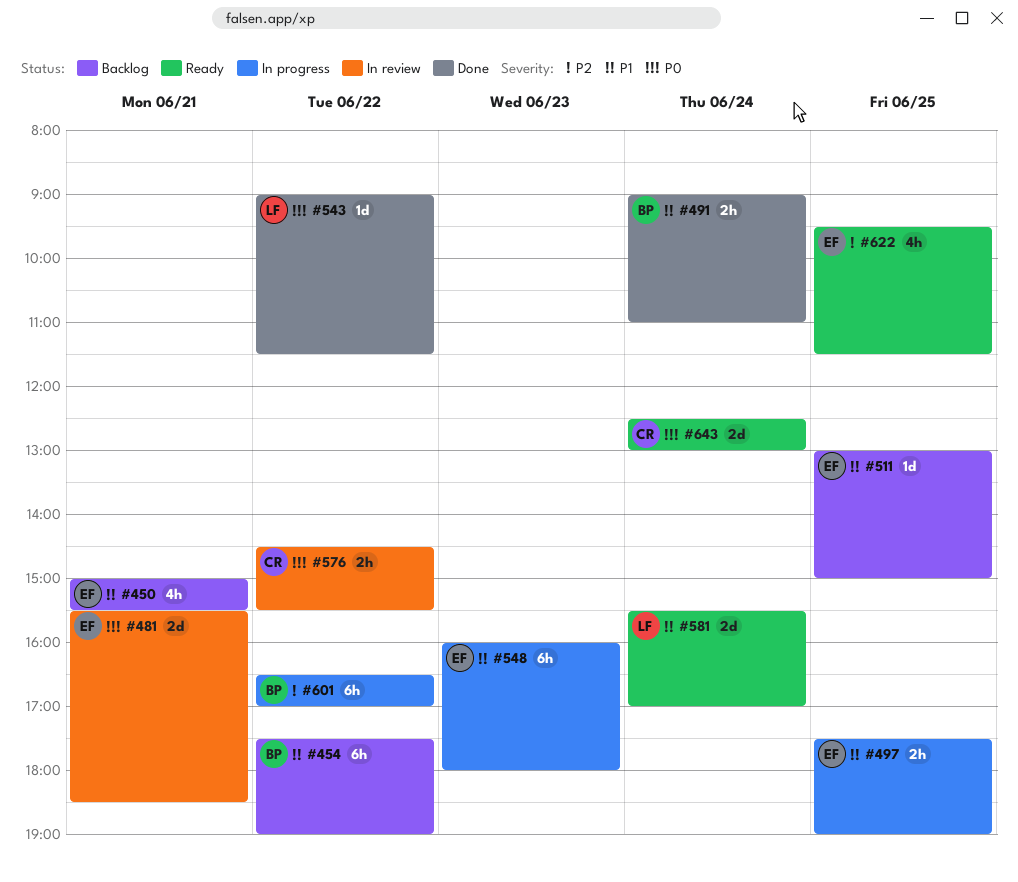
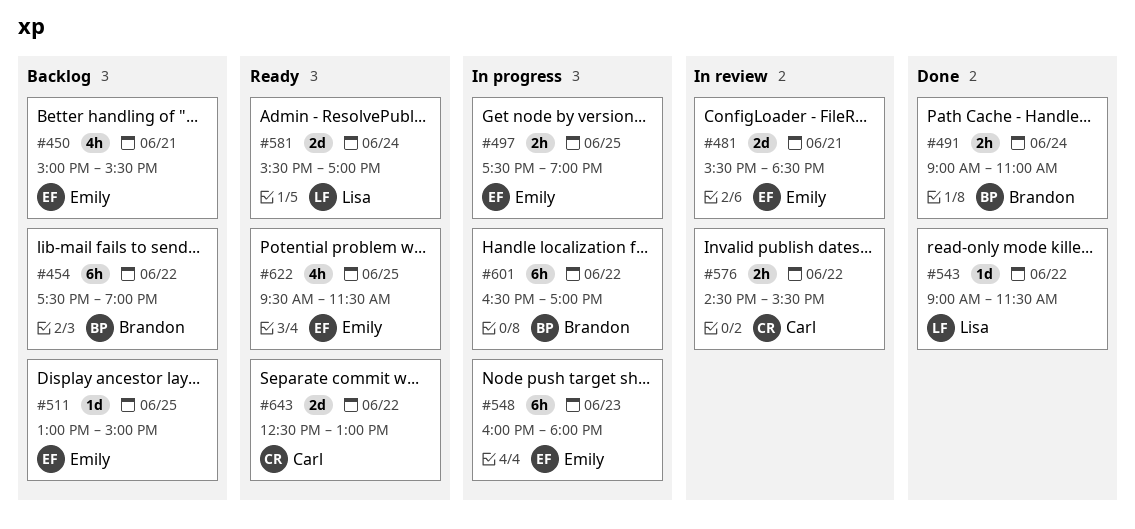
#643, day: Jun 24 -> Jun 22

